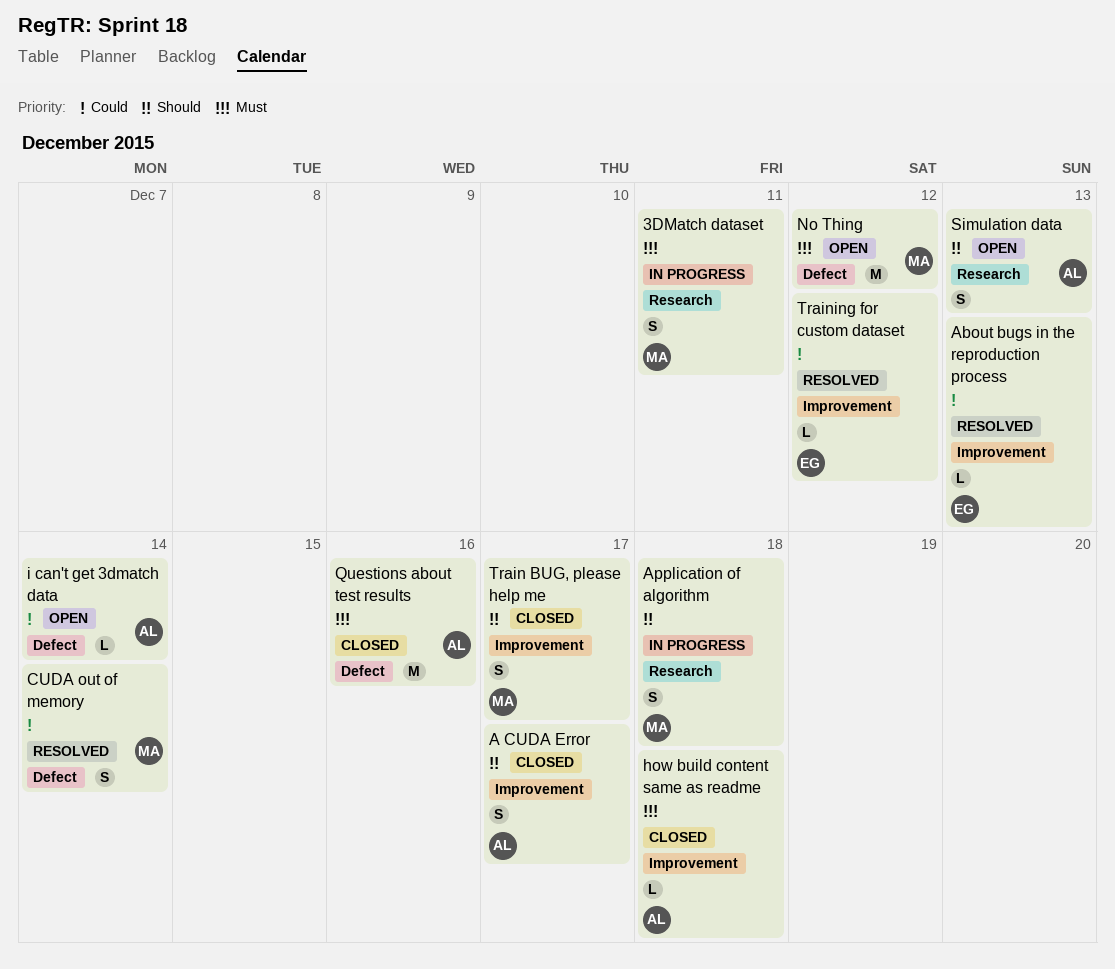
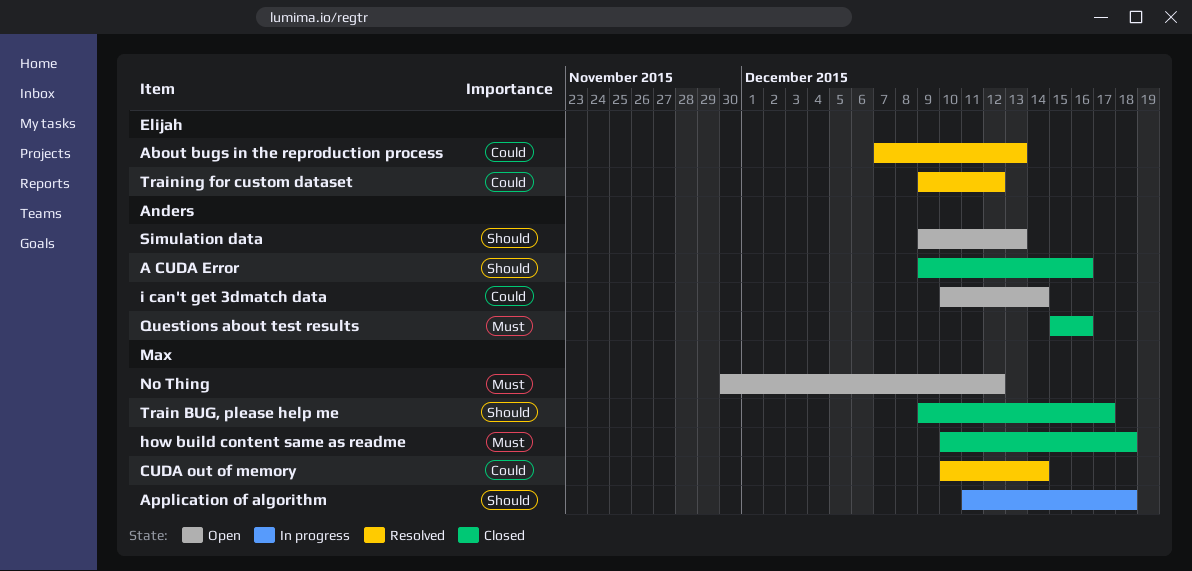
3DMatch dataset: present -> none
A CUDA Error, due: Dec 17 -> Dec 16
how build content same as readme, owner: Anders -> Max

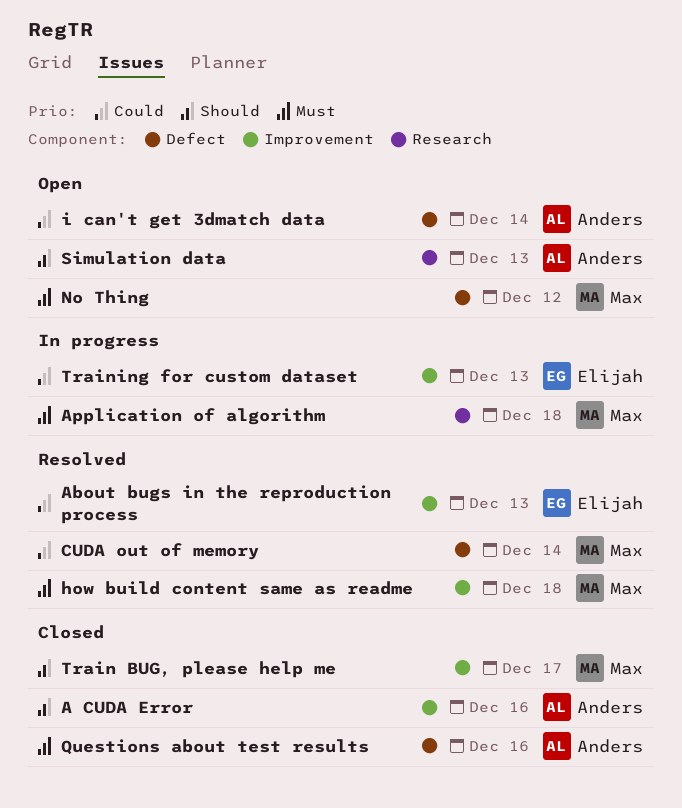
Application of algorithm, priority: Should -> Must
how build content same as readme, status: Closed -> Resolved
Training for custom dataset, status: Resolved -> In progress
Training for custom dataset, due: Dec 12 -> Dec 13

